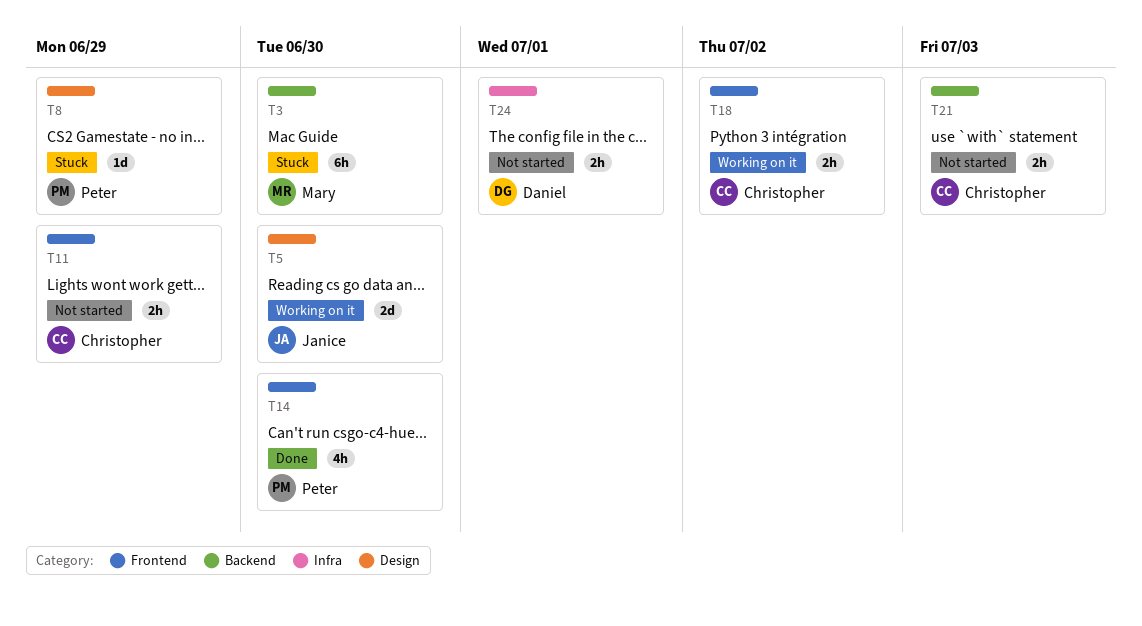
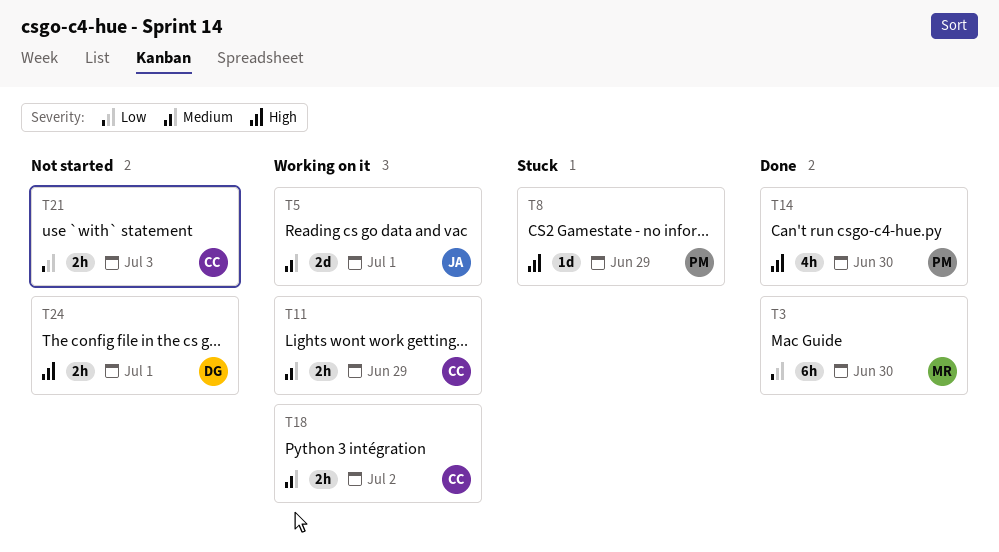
T3, status: Stuck -> Done
T5, due: Jun 30 -> Jul 1
T11, status: Not started -> Working on it

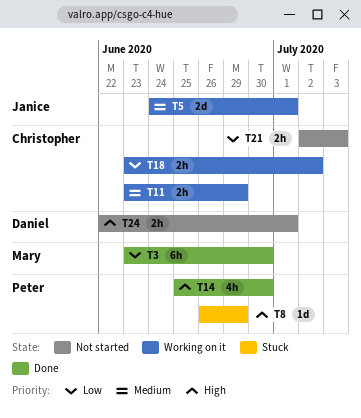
T18, priority: Medium -> Low

